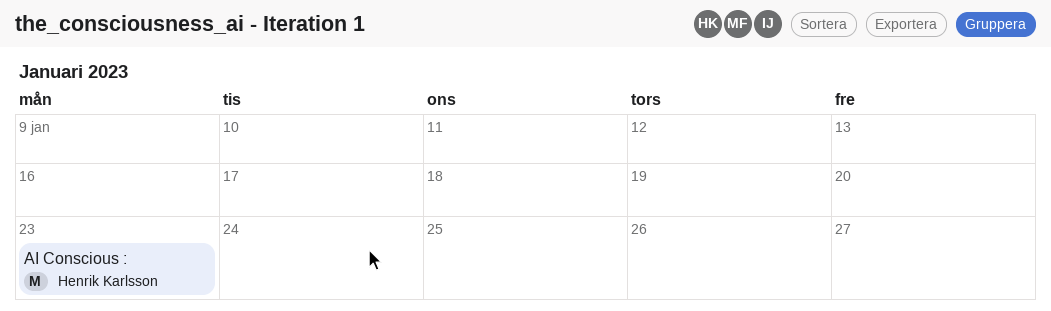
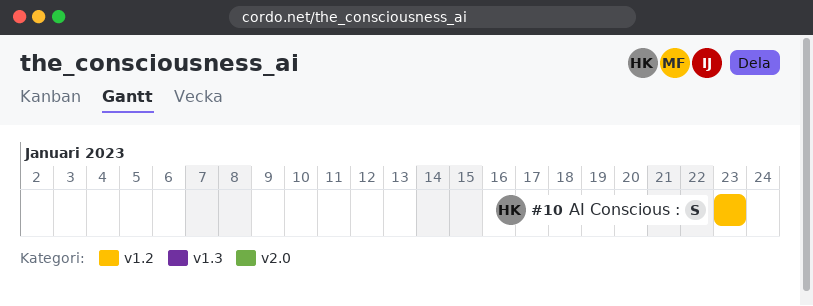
AI Conscious :, estimate: M -> S

